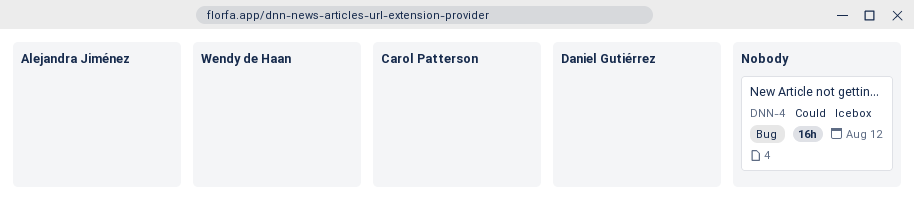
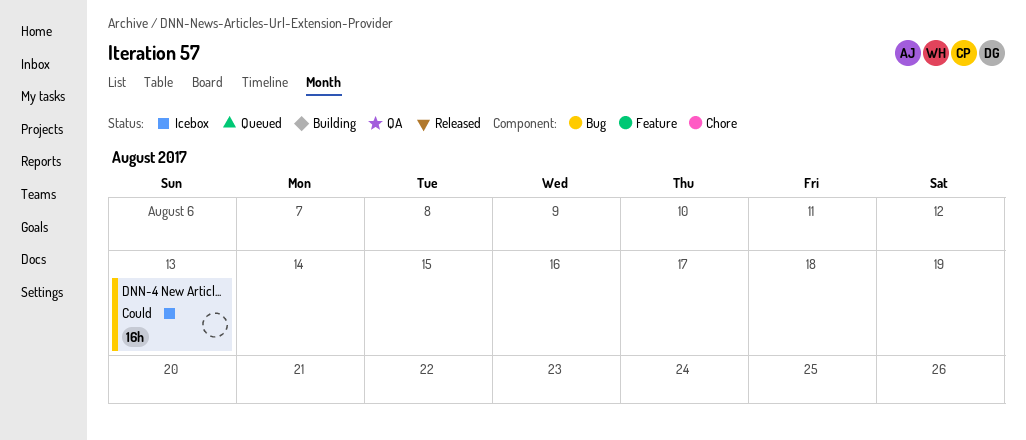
DNN-4, due: Aug 12 -> Aug 13

